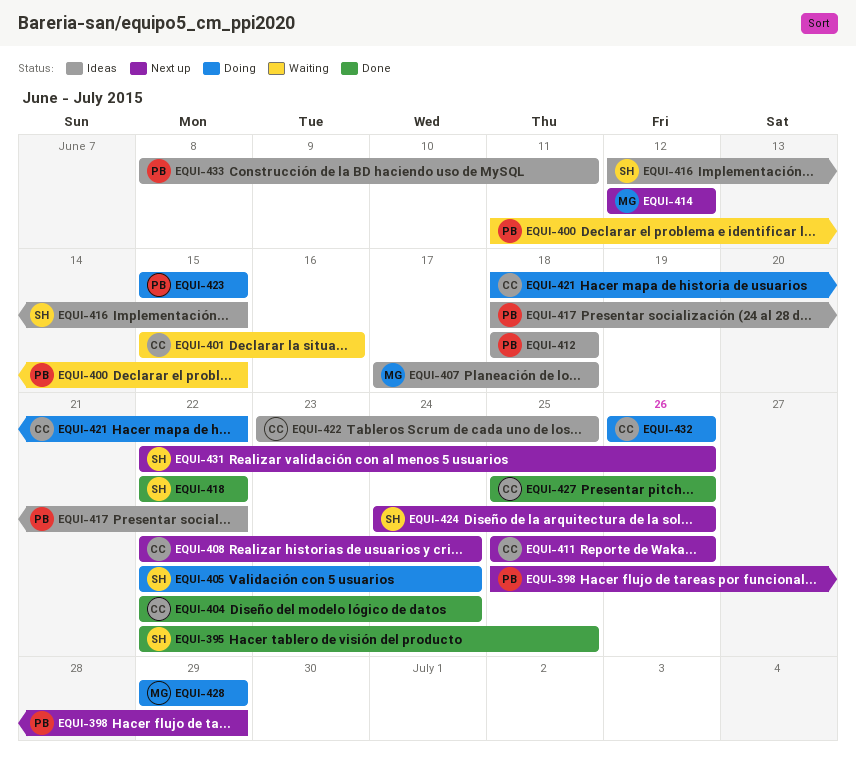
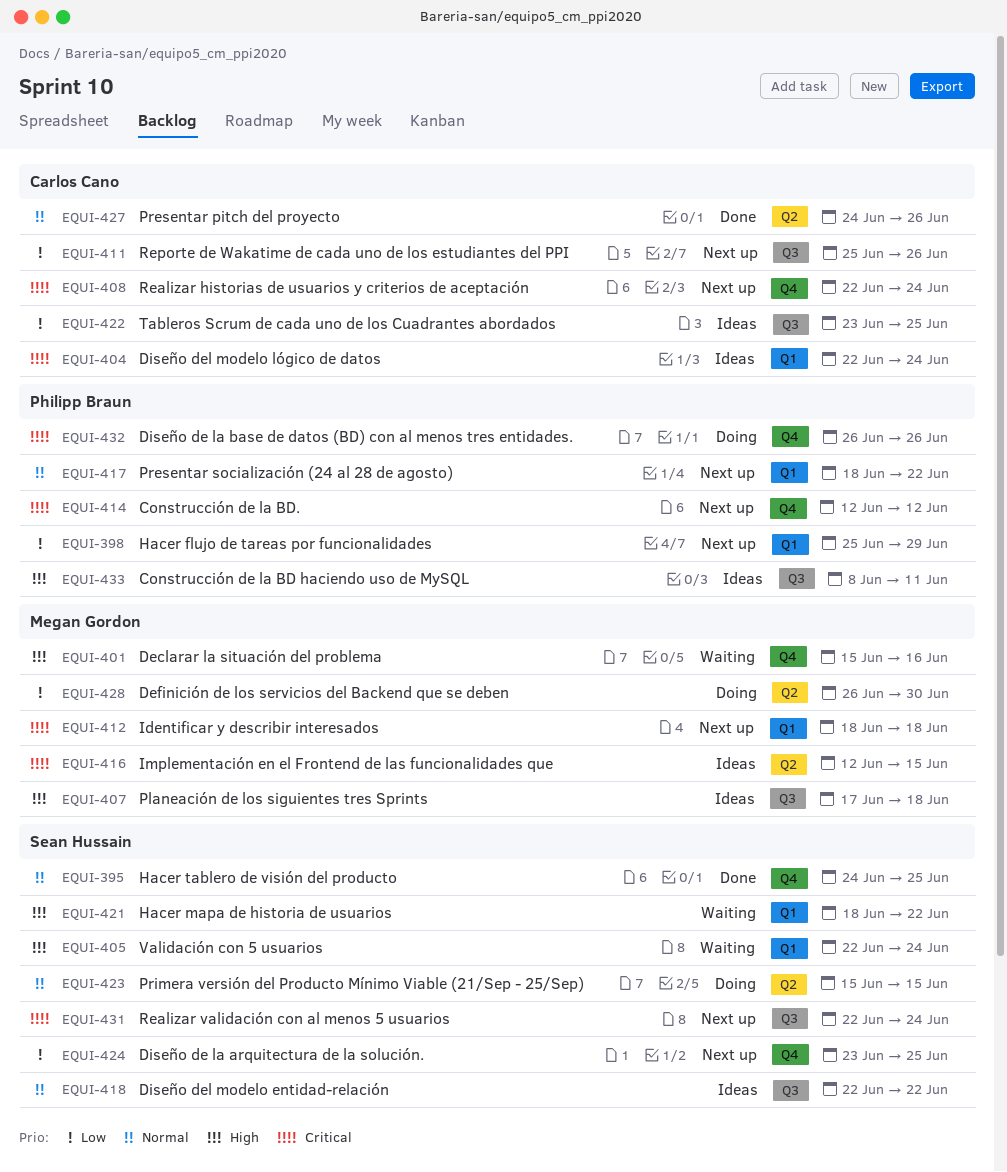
EQUI-395, start: Jun 22 -> Jun 24
EQUI-400: present -> none
EQUI-401, owner: Carlos Cano -> Megan Gordon
EQUI-404, status: Done -> Ideas
EQUI-405, status: Doing -> Waiting
EQUI-412, status: Ideas -> Next up
EQUI-412, owner: Philipp Braun -> Megan Gordon
EQUI-414, owner: Megan Gordon -> Philipp Braun
EQUI-416, owner: Sean Hussain -> Megan Gordon
EQUI-417, status: Ideas -> Next up
EQUI-418, status: Done -> Ideas
EQUI-421, status: Doing -> Waiting
EQUI-421, owner: Carlos Cano -> Sean Hussain
EQUI-423, owner: Philipp Braun -> Sean Hussain
EQUI-424, start: Jun 24 -> Jun 23
EQUI-424, due: Jun 26 -> Jun 25
EQUI-427, start: Jun 25 -> Jun 24
EQUI-428, start: Jun 29 -> Jun 26
EQUI-428, due: Jun 29 -> Jun 30
EQUI-431, due: Jun 26 -> Jun 24
EQUI-432, owner: Carlos Cano -> Philipp Braun

